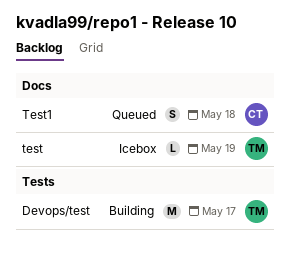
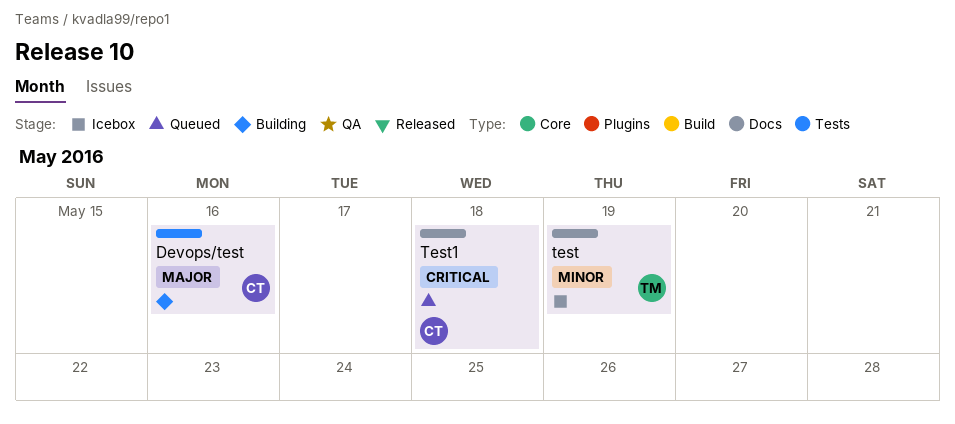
Devops/test, owner: TM -> CT
Devops/test, due: May 17 -> May 16

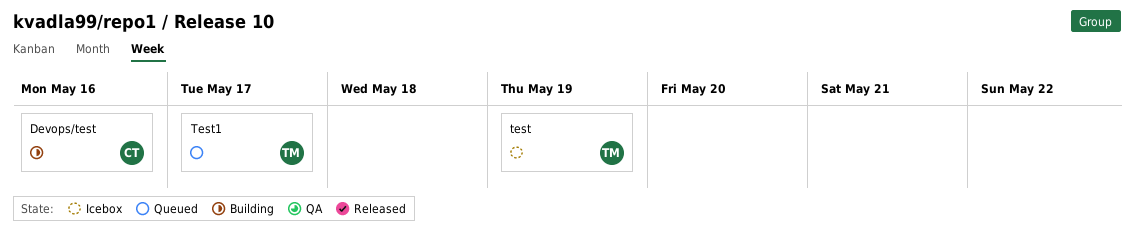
Test1, owner: CT -> TM
Test1, due: May 18 -> May 17

